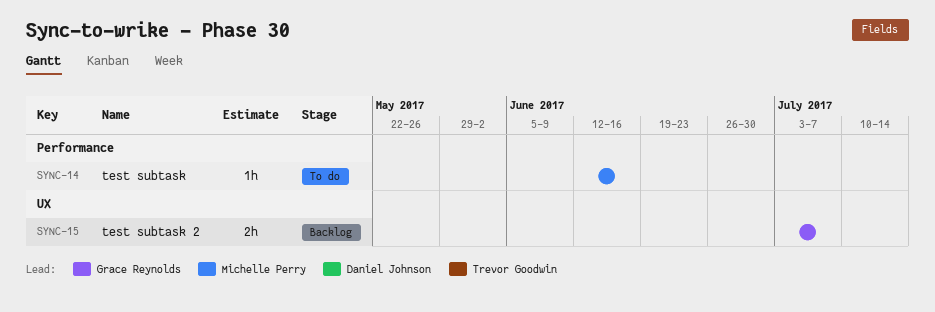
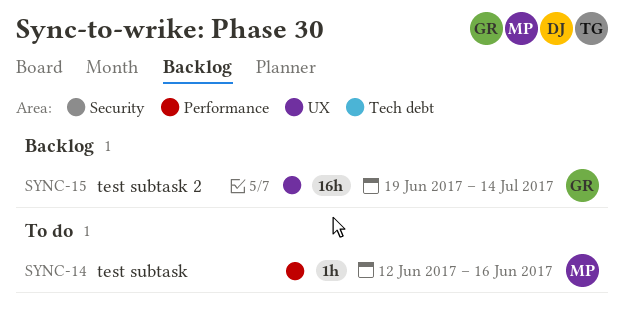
SYNC-15, estimate: 2h -> 16h
SYNC-15, start: Jul 3 -> Jun 19
SYNC-15, due: Jul 7 -> Jul 14

